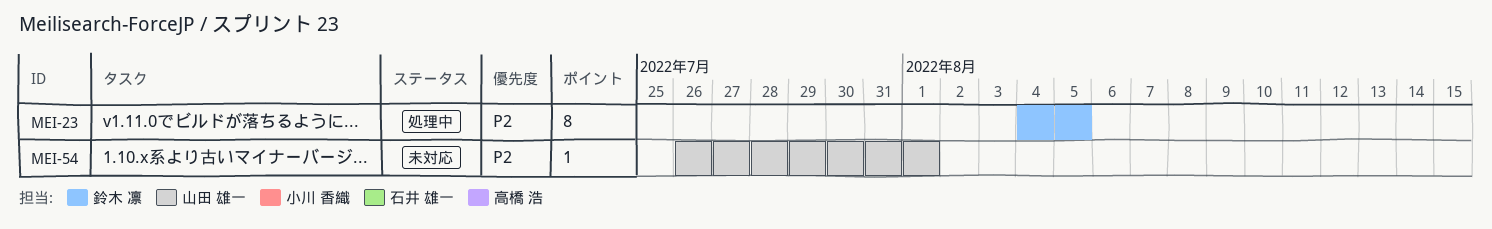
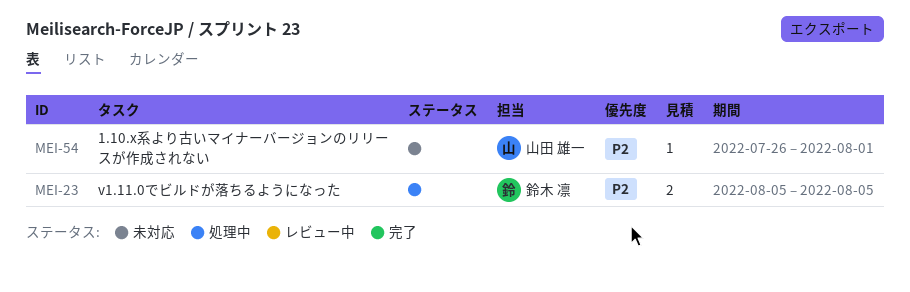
MEI-23, estimate: 8 -> 2
MEI-23, start: Aug 4 -> Aug 5

